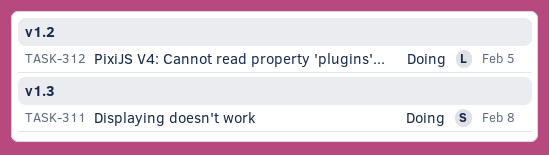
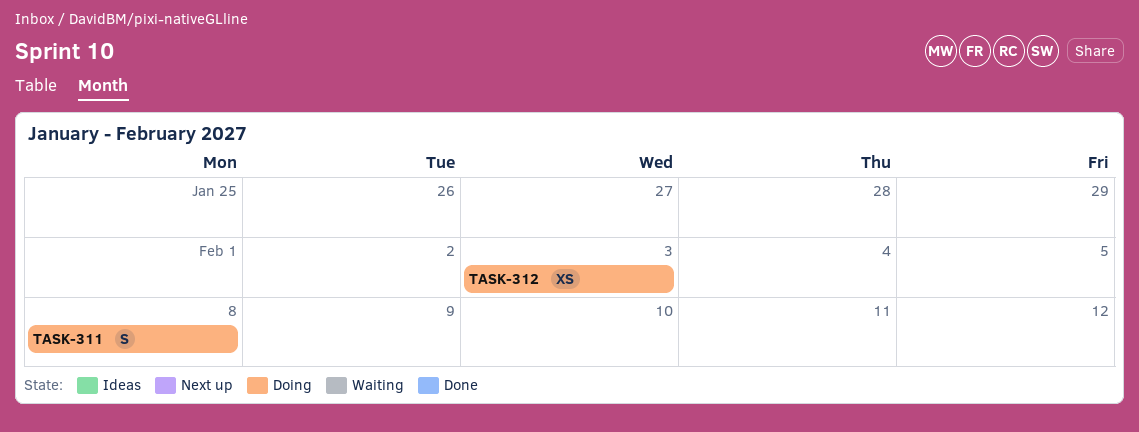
TASK-312, estimate: L -> XS
TASK-312, due: Feb 5 -> Feb 3

